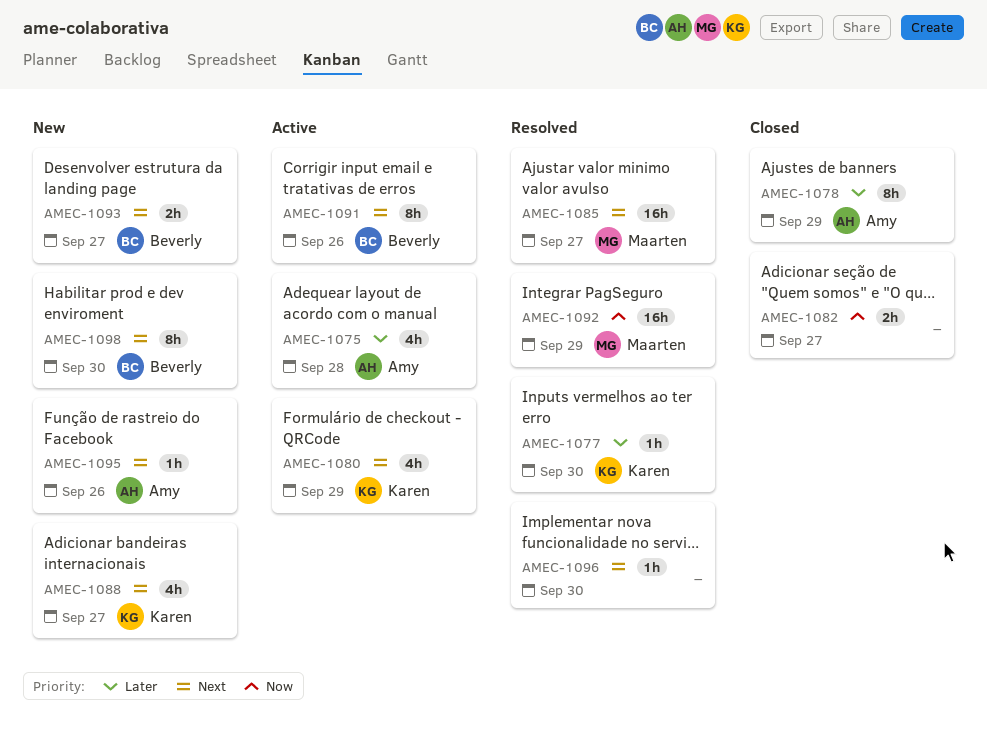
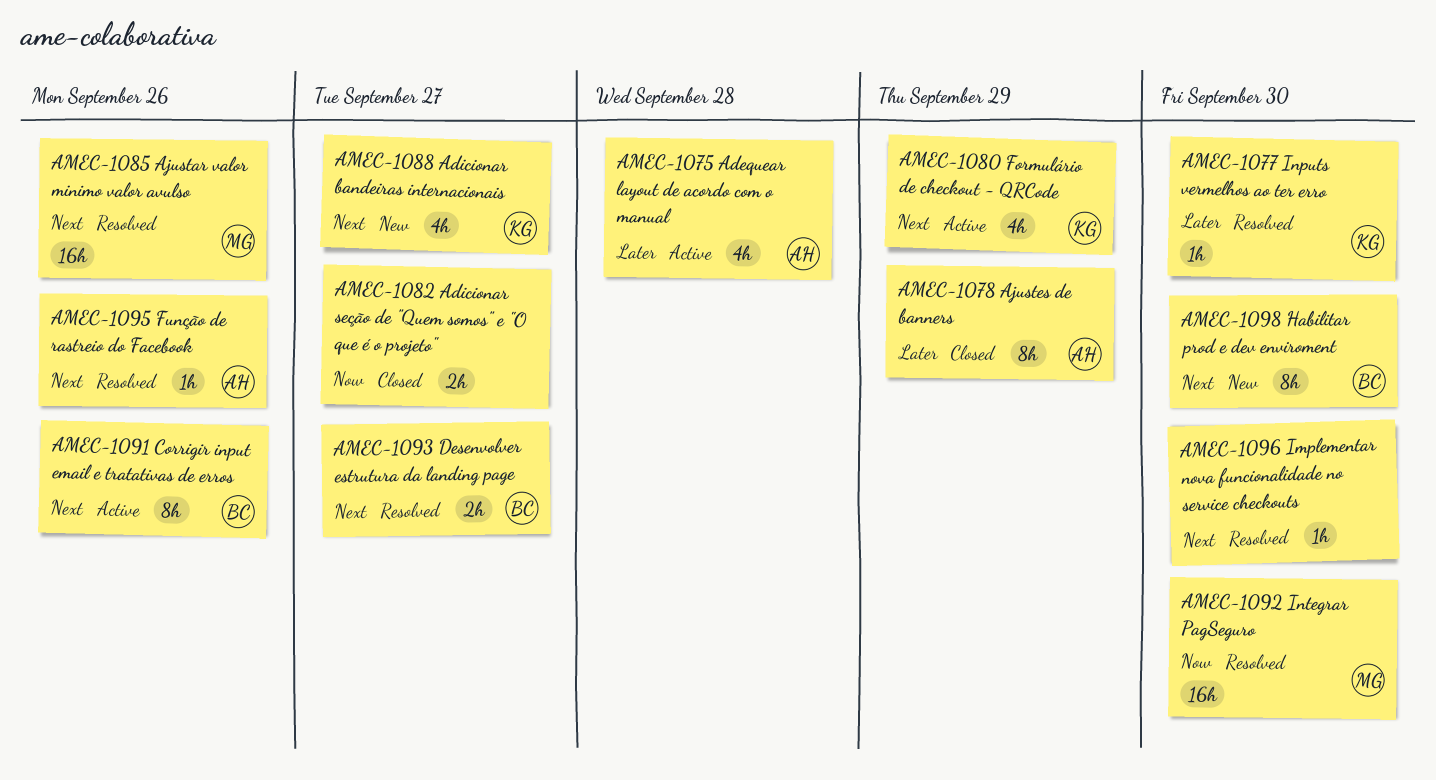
AMEC-1085, due: Sep 27 -> Sep 26
AMEC-1092, due: Sep 29 -> Sep 30
AMEC-1093, status: New -> Resolved
AMEC-1095, status: New -> Resolved

